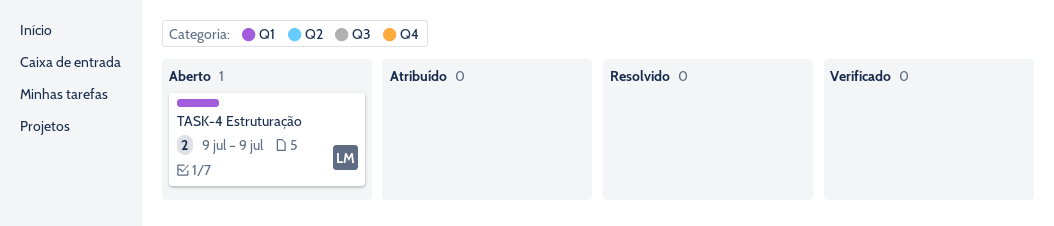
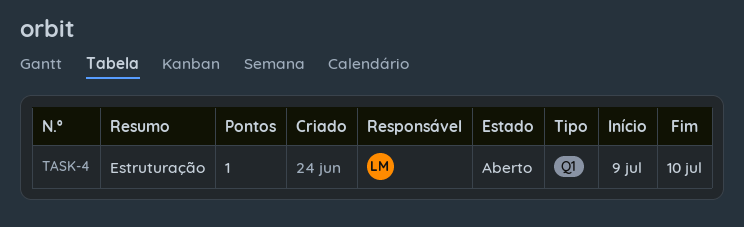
TASK-4, estimate: 2 -> 1
TASK-4, due: Jul 9 -> Jul 10

